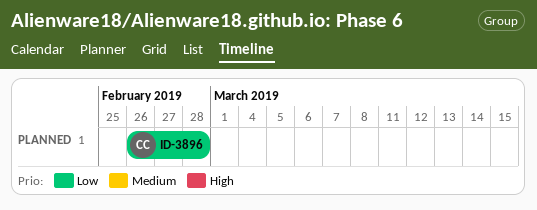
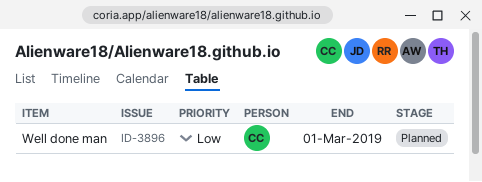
ID-3896, due: Feb 28 -> Mar 1

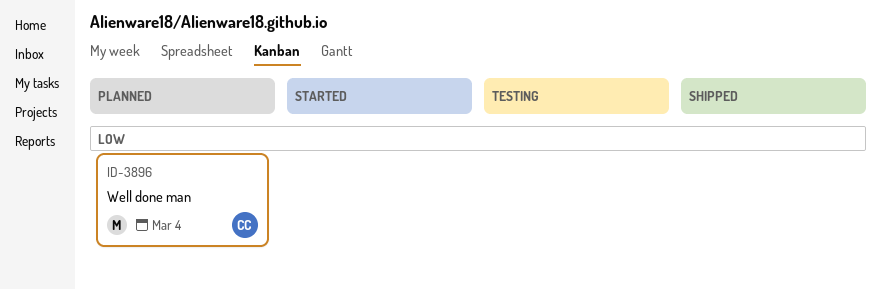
ID-3896, due: Mar 1 -> Mar 4

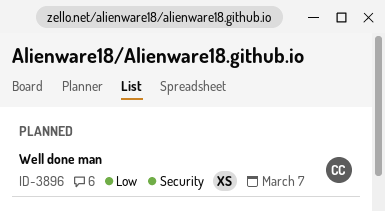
ID-3896, estimate: M -> XS
ID-3896, due: Mar 4 -> Mar 7

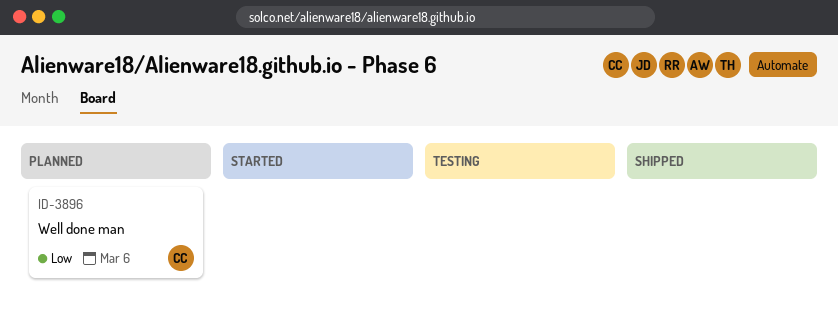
ID-3896, due: Mar 7 -> Mar 6

